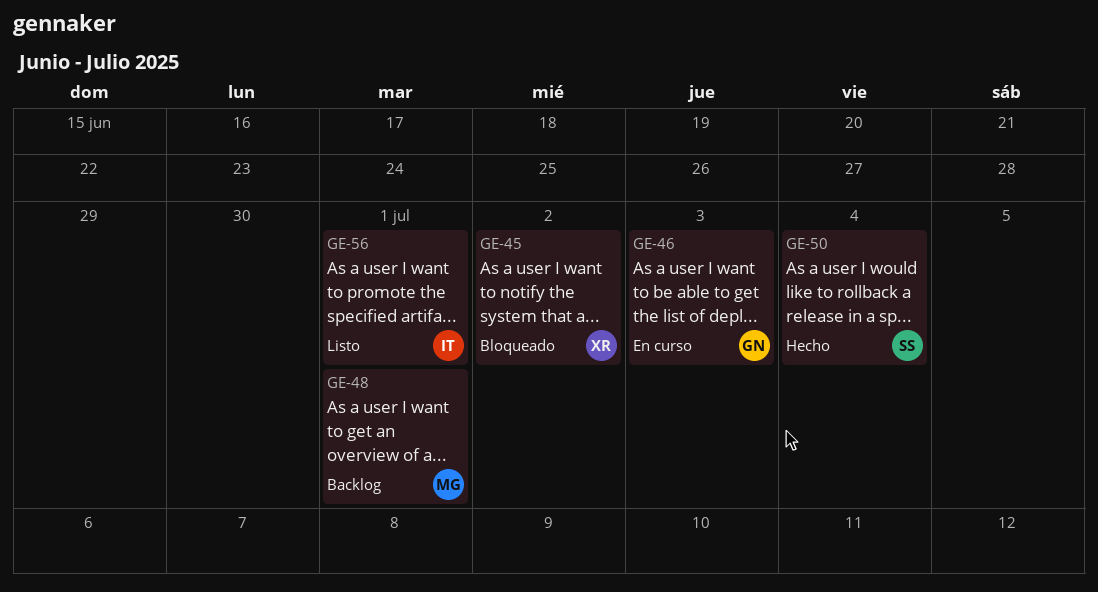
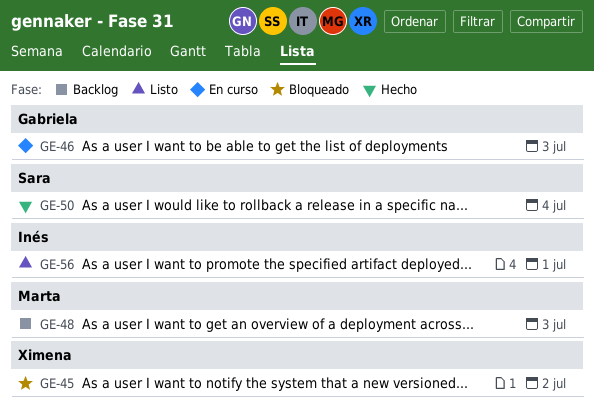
GE-48, due: Jul 1 -> Jul 3

